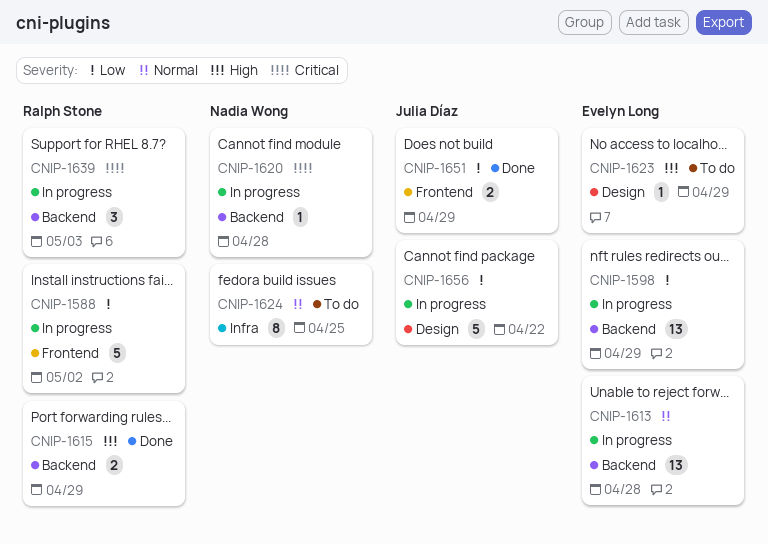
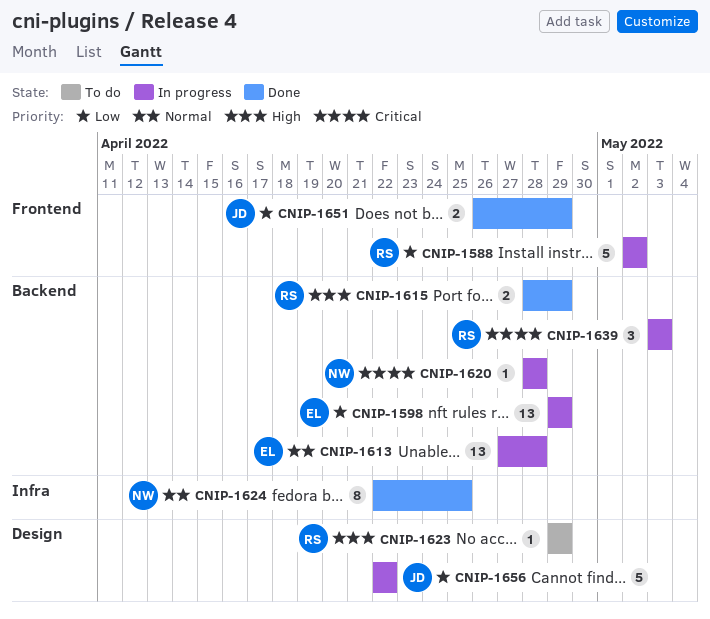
CNIP-1623, owner: Evelyn Long -> Ralph Stone
CNIP-1624, status: To do -> Done

